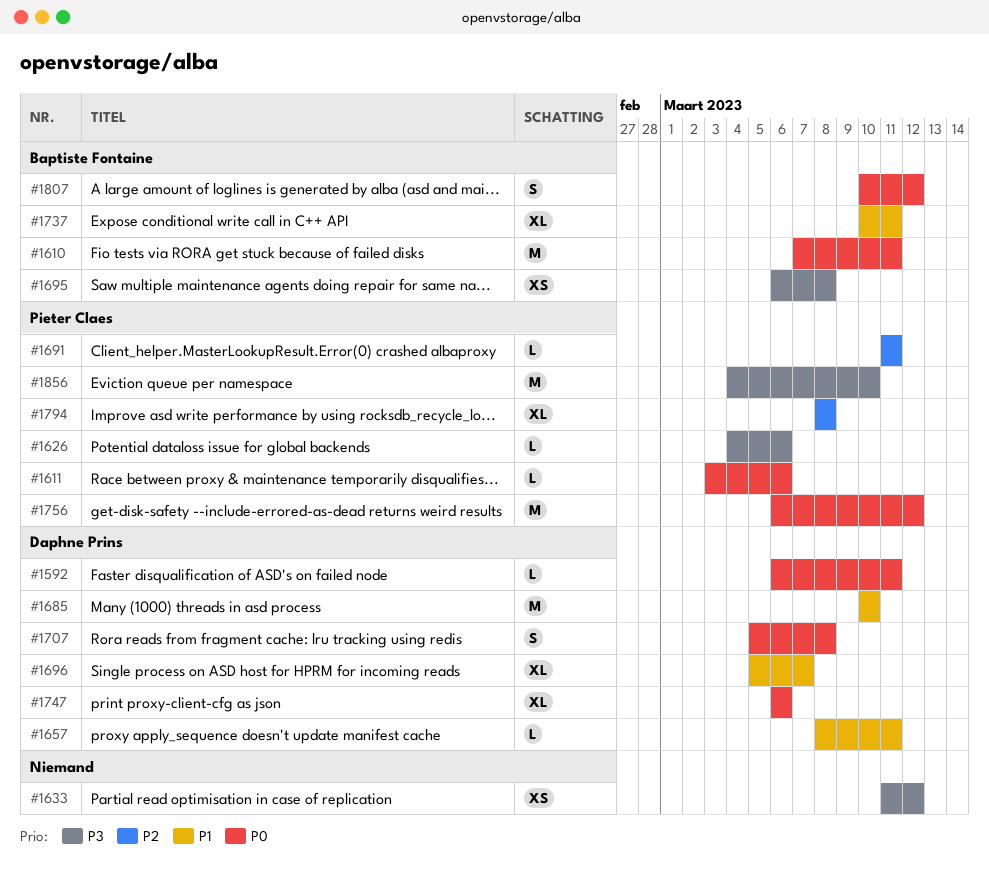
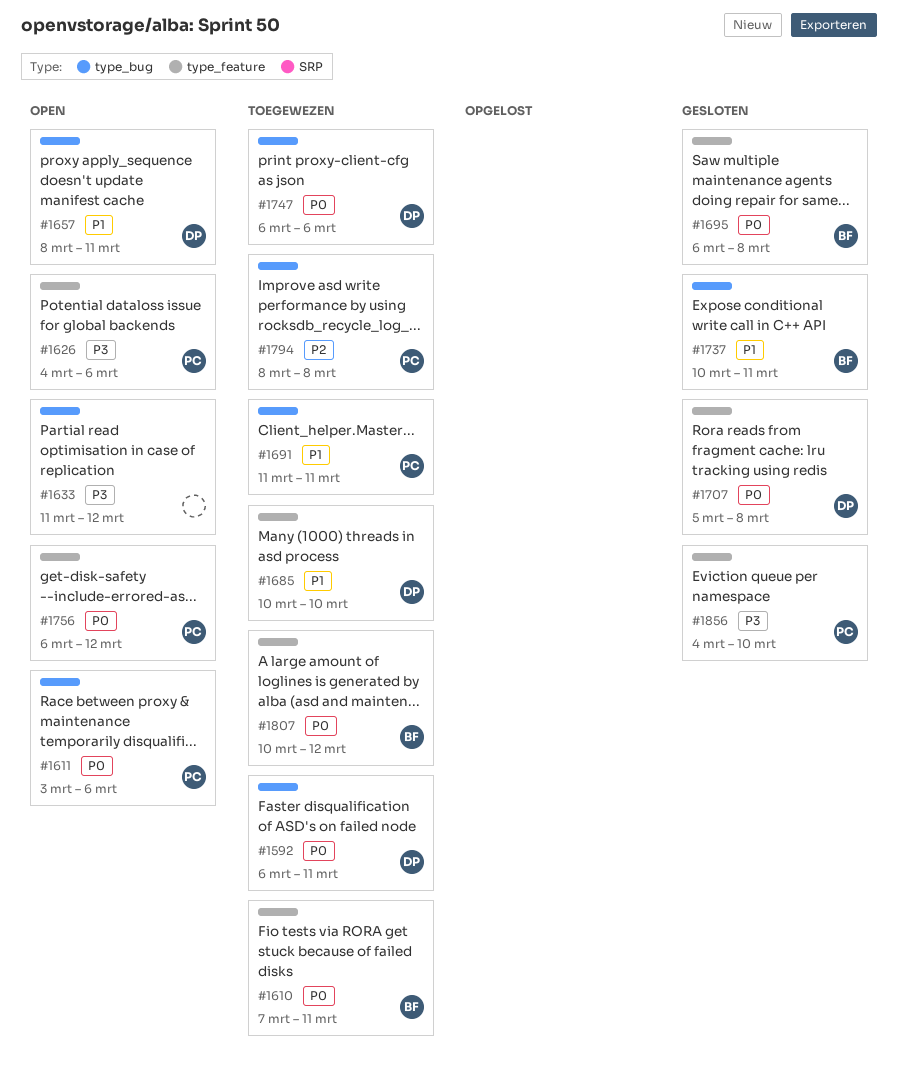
#1691, priority: P2 -> P1
#1695, priority: P3 -> P0
#1696: present -> none

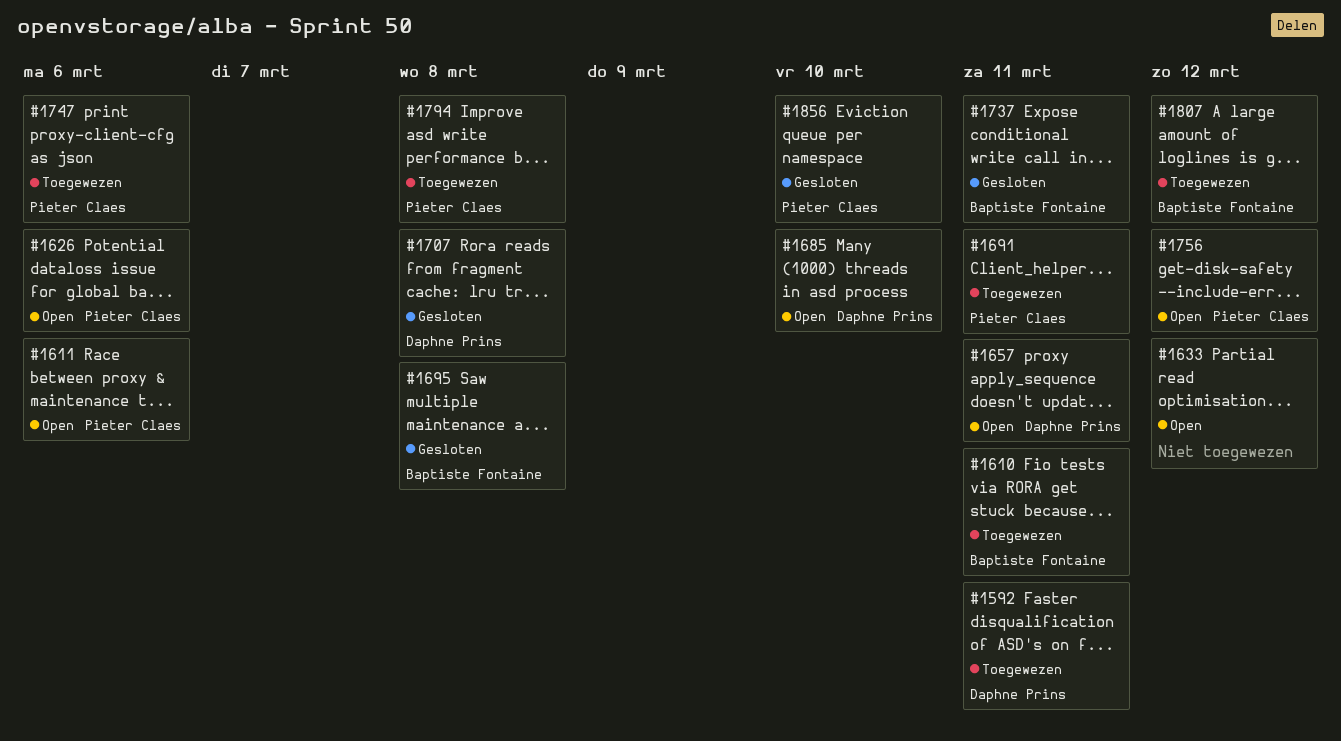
#1685, status: Toegewezen -> Open
#1747, owner: Daphne Prins -> Pieter Claes

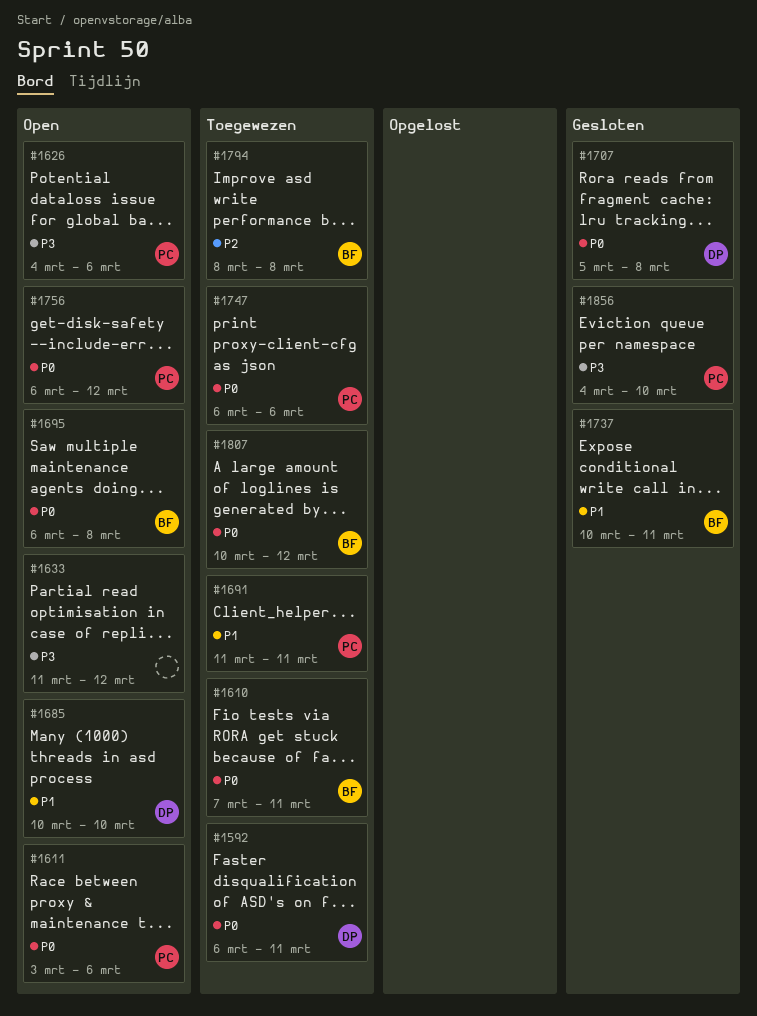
#1657: present -> none
#1695, status: Gesloten -> Open
#1794, owner: Pieter Claes -> Baptiste Fontaine

